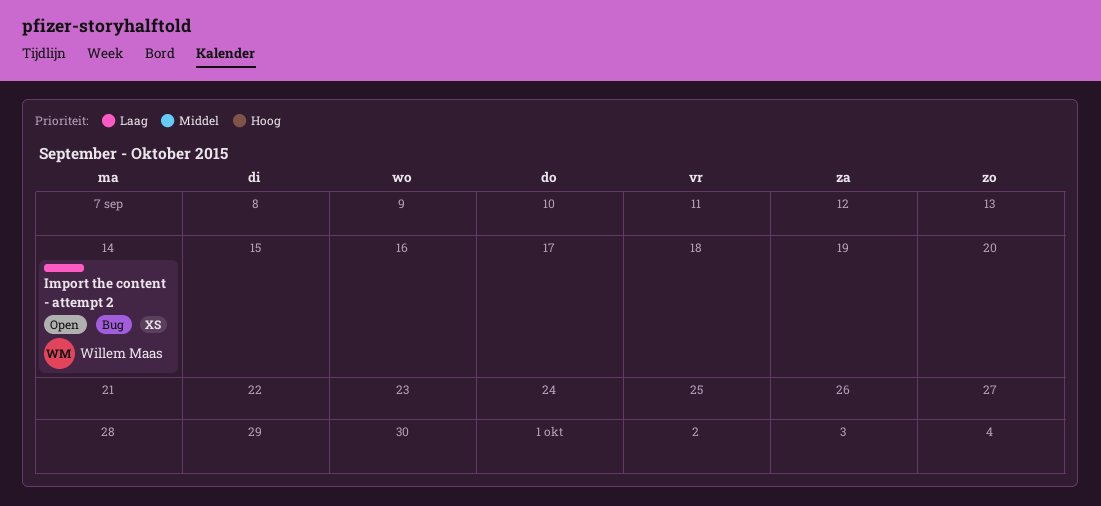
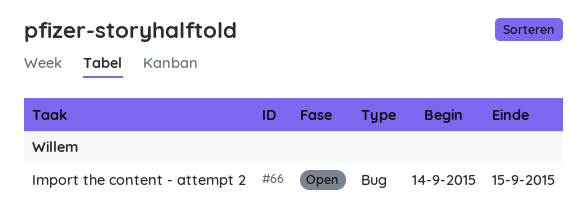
Import the content - attempt 2, due: Sep 14 -> Sep 15

